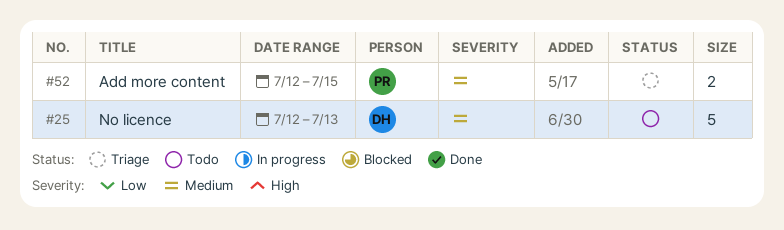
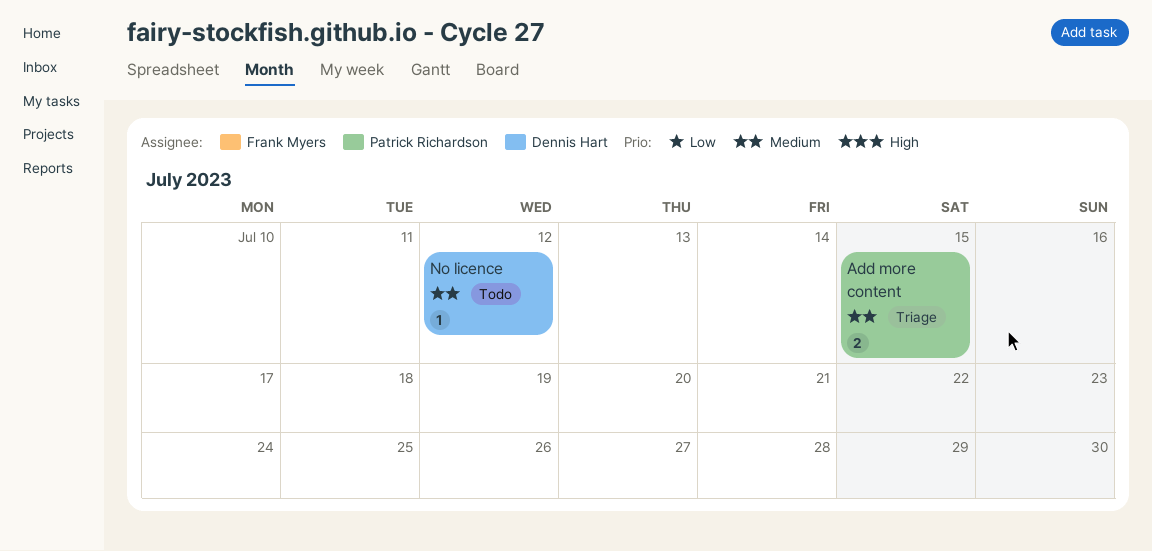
No licence, estimate: 5 -> 1
No licence, due: Jul 13 -> Jul 12

